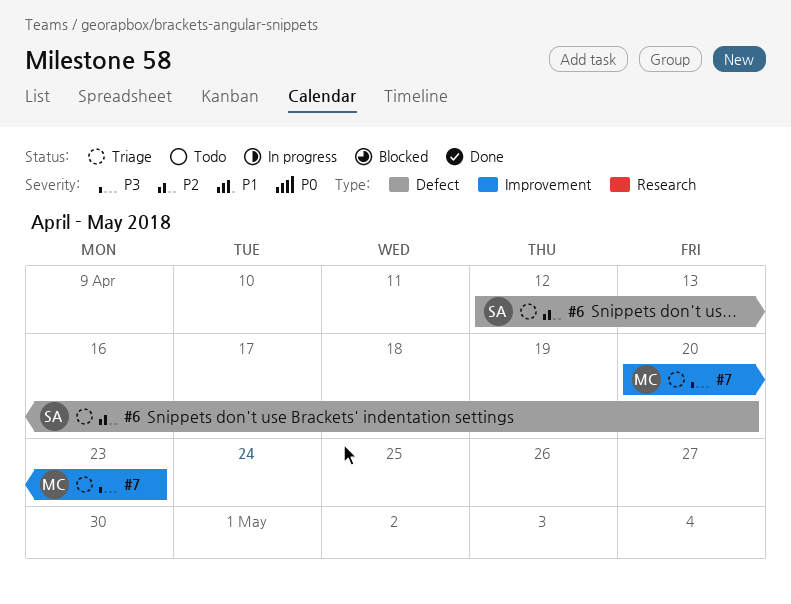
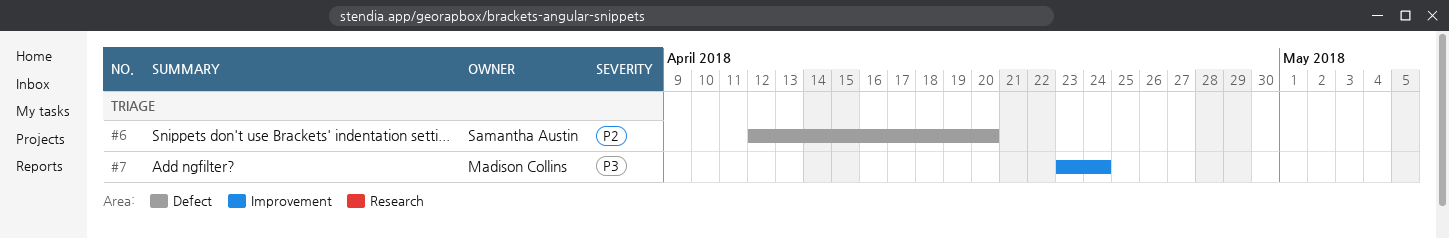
#7, start: Apr 20 -> Apr 23
#7, due: Apr 23 -> Apr 24

